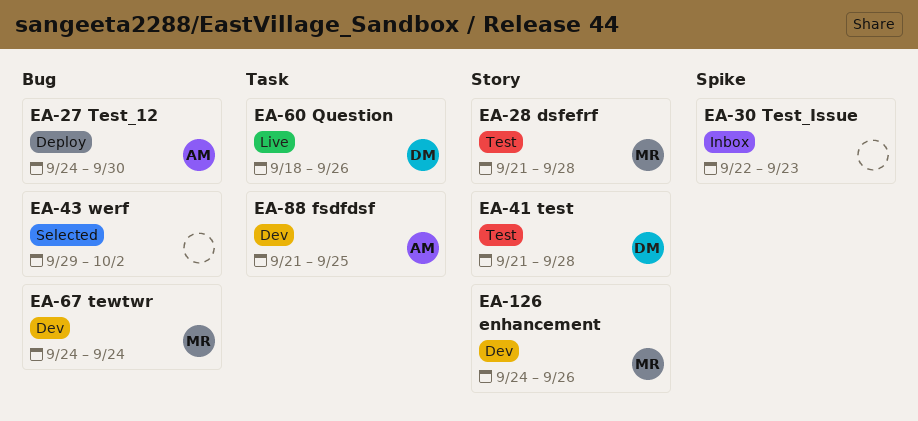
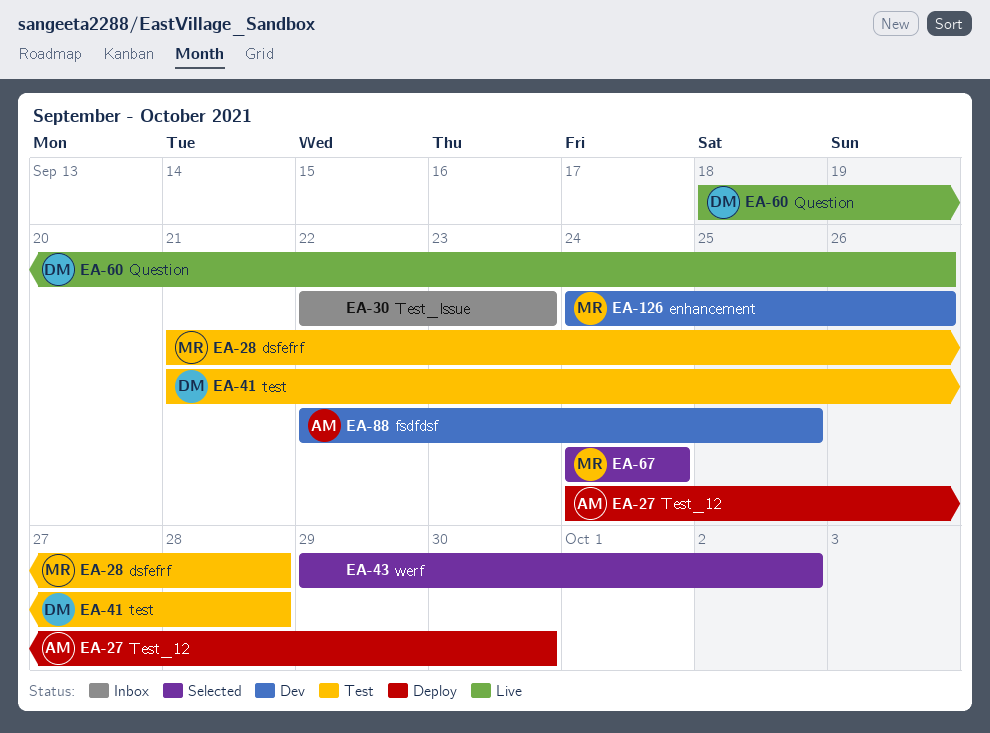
EA-67, status: Dev -> Selected
EA-88, start: Sep 21 -> Sep 22

